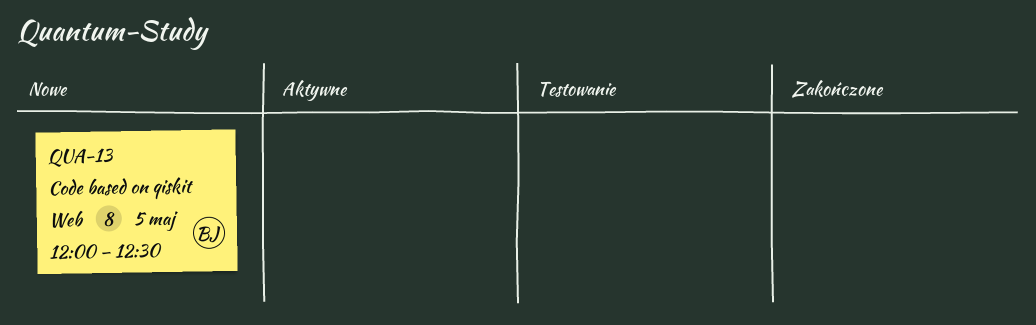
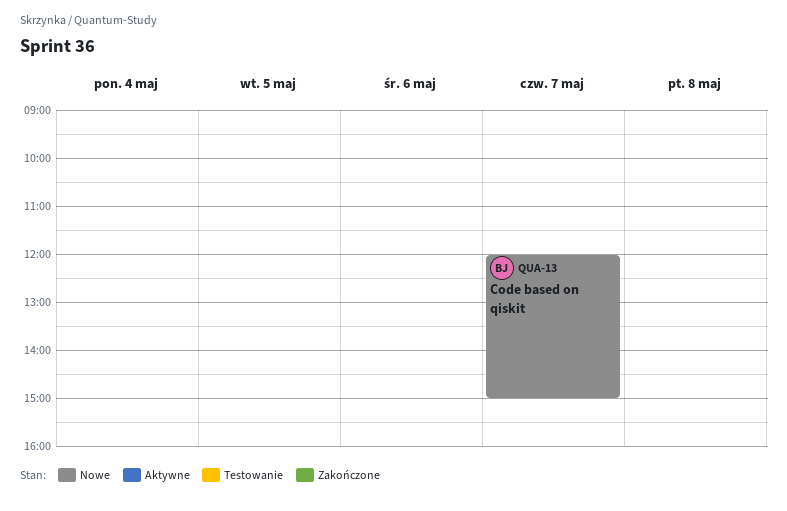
QUA-13, day: May 5 -> May 7
QUA-13, ends: 12:30 -> 15:00

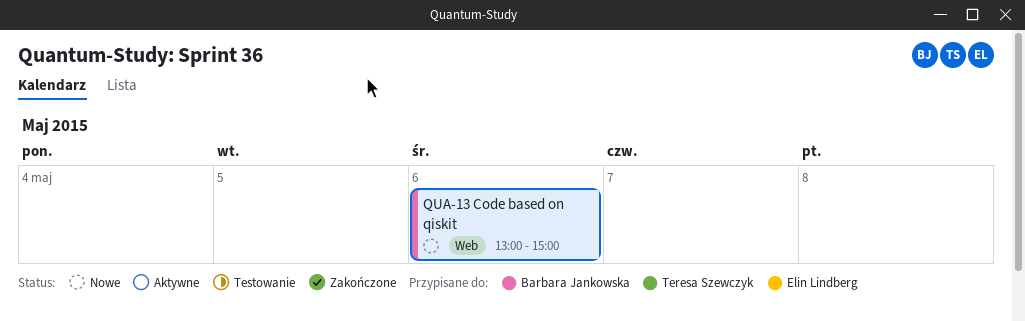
QUA-13, day: May 7 -> May 6
QUA-13, begins: 12:00 -> 13:00

